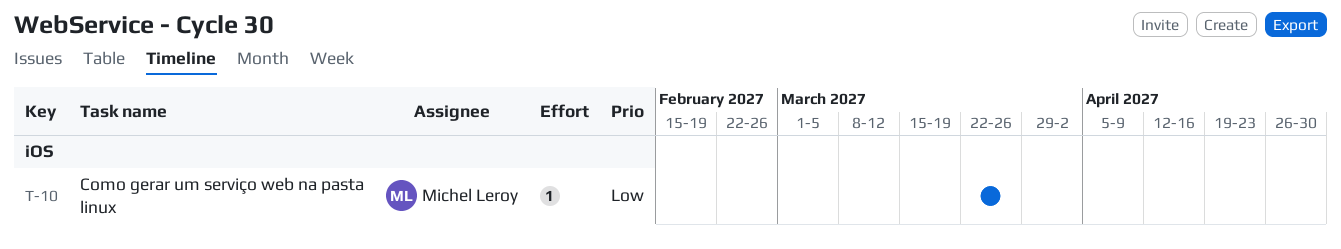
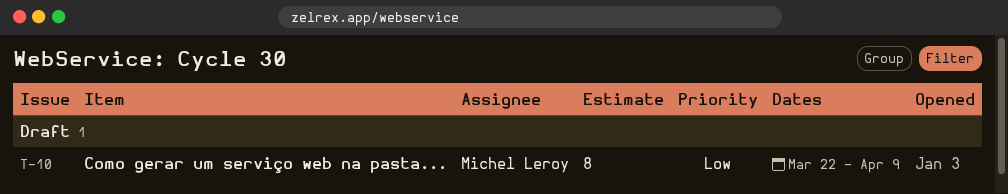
T-10, estimate: 1 -> 8
T-10, due: Mar 26 -> Apr 9

